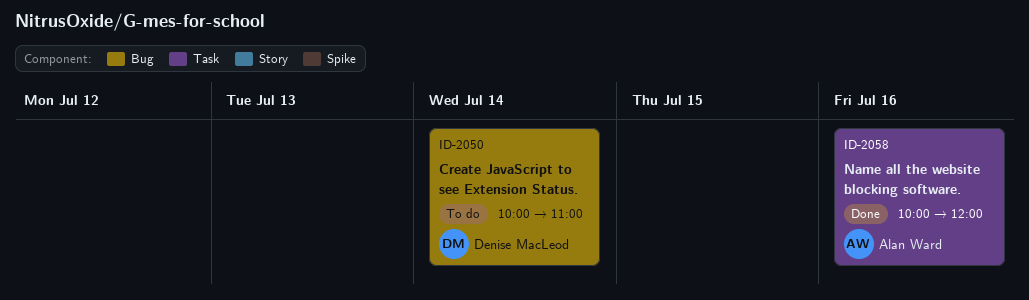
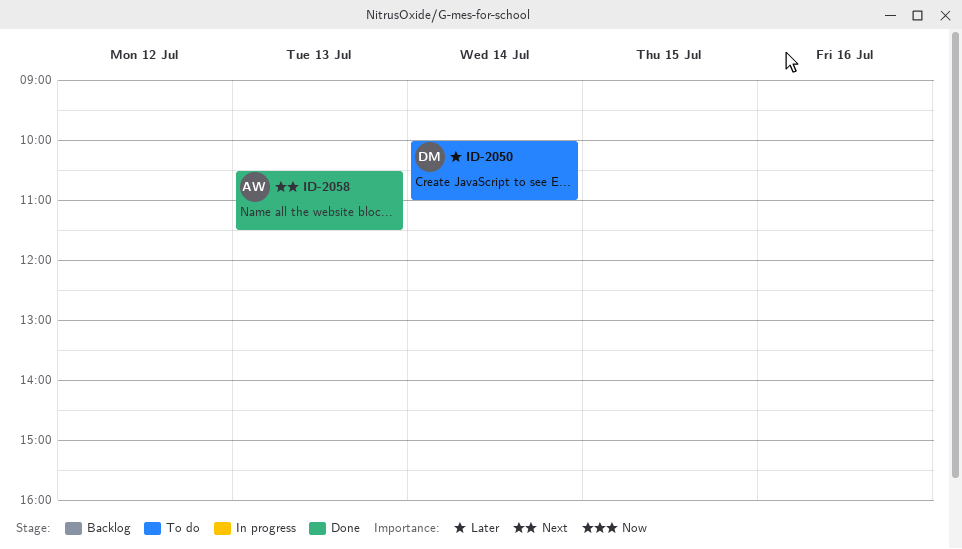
ID-2058, day: Jul 16 -> Jul 13
ID-2058, begins: 10:00 -> 10:30
ID-2058, ends: 12:00 -> 11:30

